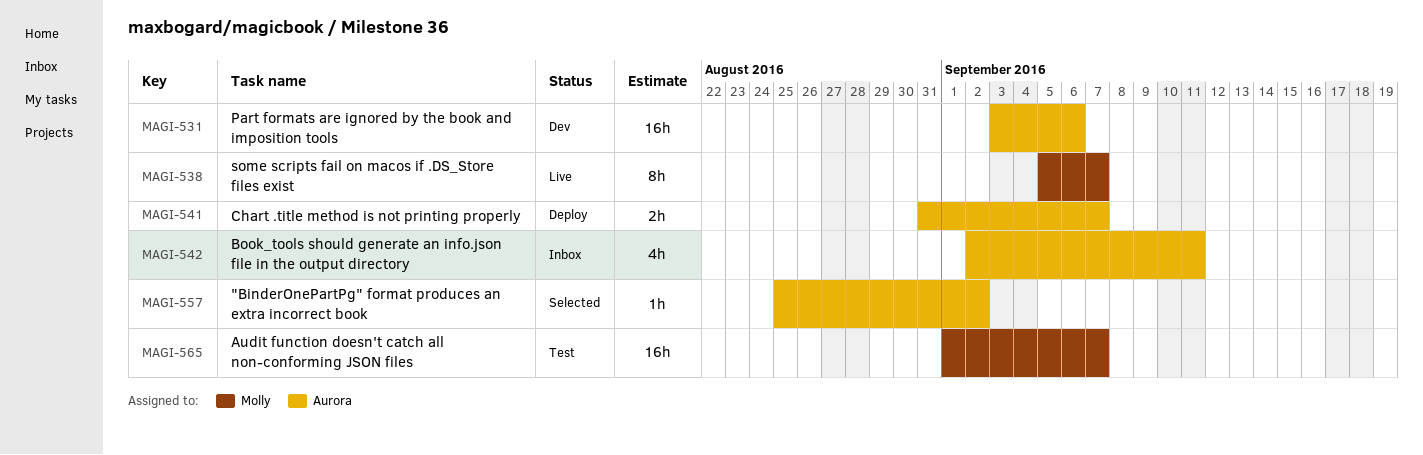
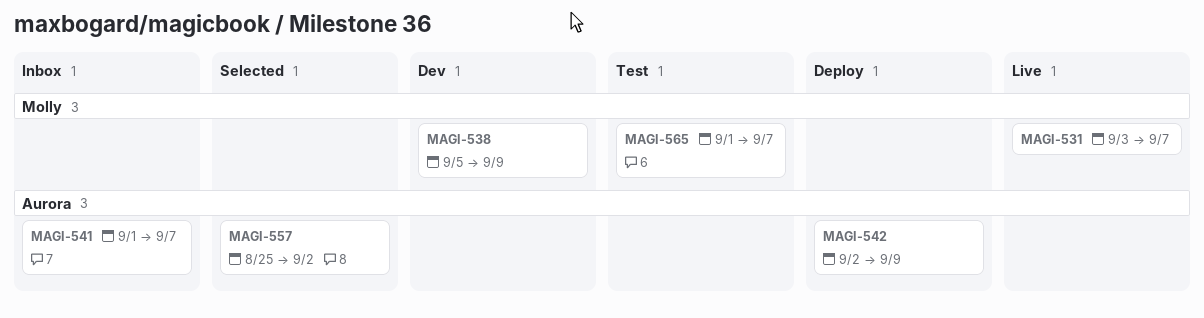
MAGI-531, status: Dev -> Live
MAGI-531, owner: Aurora -> Molly
MAGI-531, due: Sep 6 -> Sep 7
MAGI-538, status: Live -> Dev
MAGI-538, due: Sep 7 -> Sep 9
MAGI-541, status: Deploy -> Inbox
MAGI-541, start: Aug 31 -> Sep 1
MAGI-542, status: Inbox -> Deploy
MAGI-542, due: Sep 11 -> Sep 9

